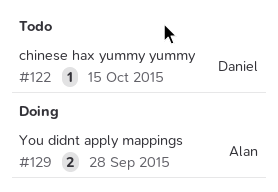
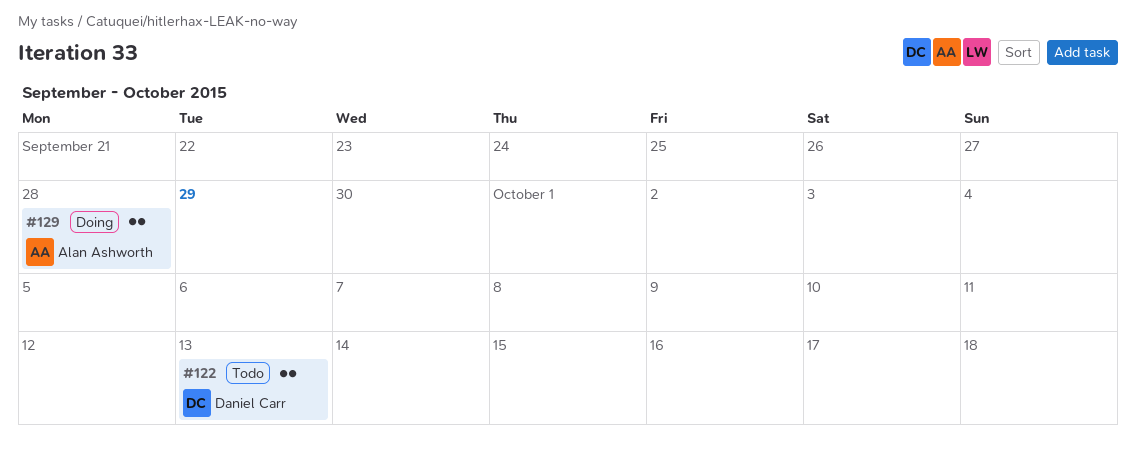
#122, estimate: 1 -> 2
#122, due: Oct 15 -> Oct 13

